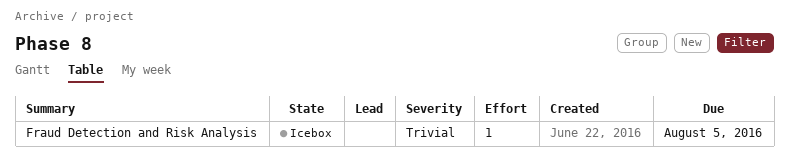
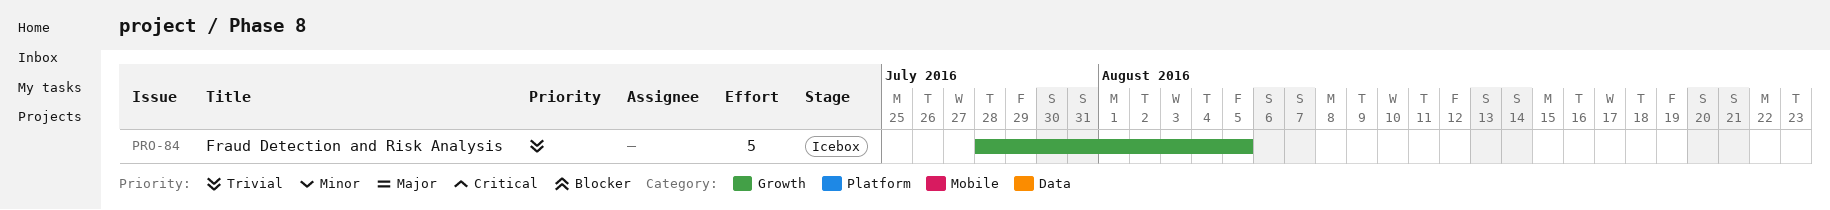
Fraud Detection and Risk Analysis, estimate: 1 -> 5

